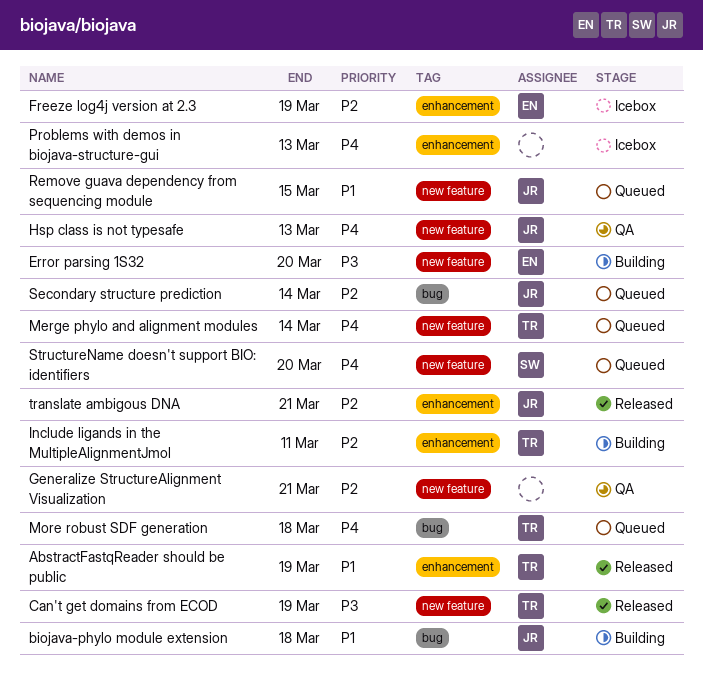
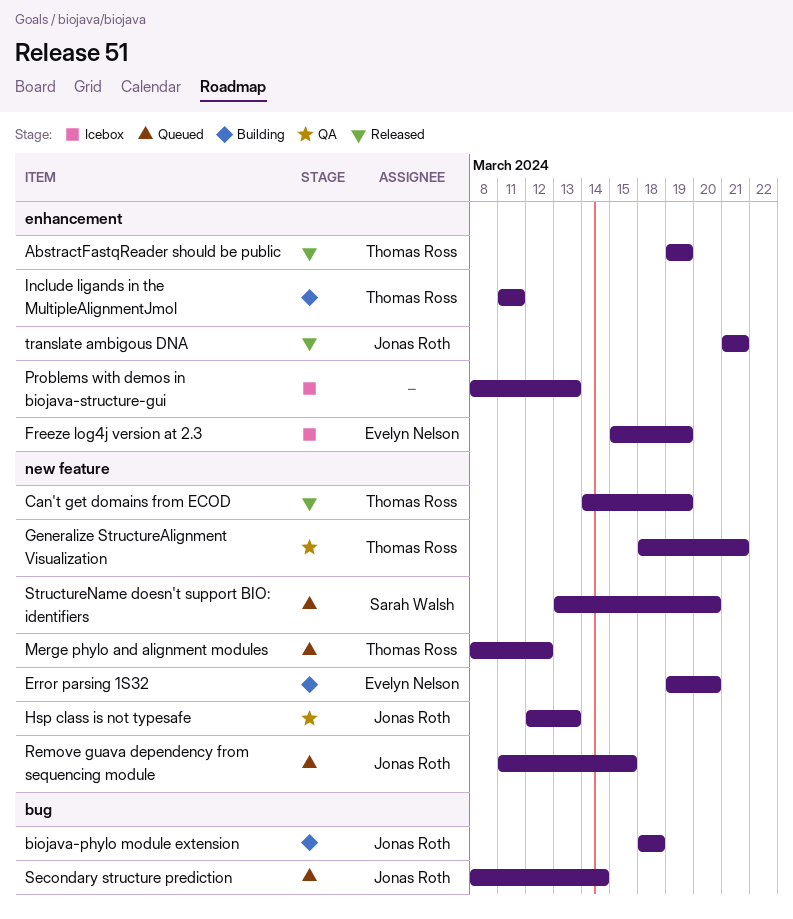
Generalize StructureAlignment Visualization, owner: none -> Thomas Ross
Merge phylo and alignment modules, due: Mar 14 -> Mar 12
More robust SDF generation: present -> none

